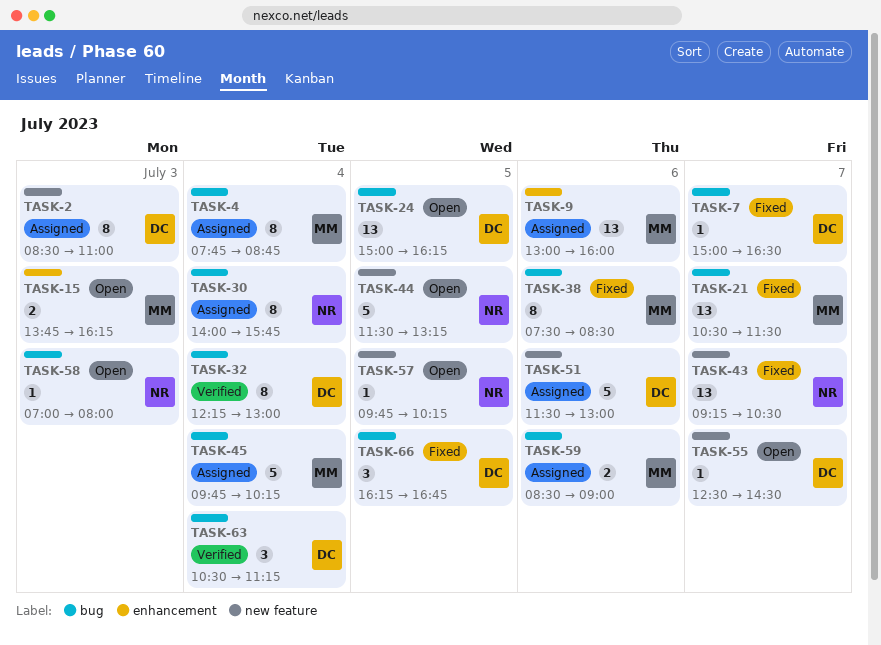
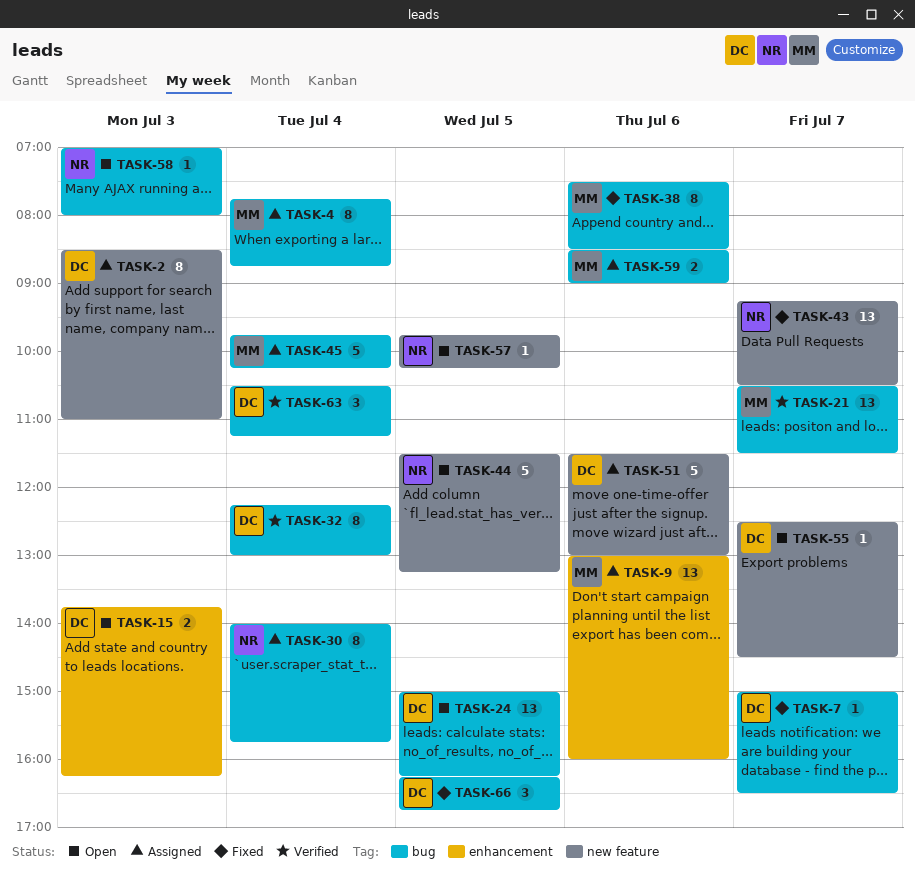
TASK-15, owner: MM -> DC
TASK-21, status: Fixed -> Verified

